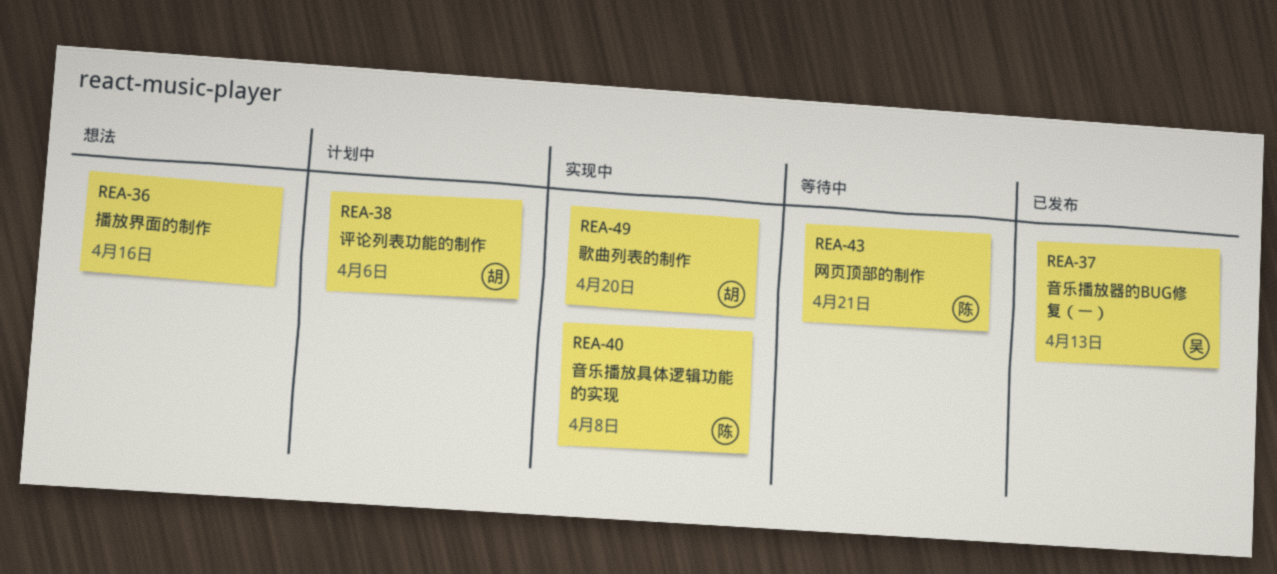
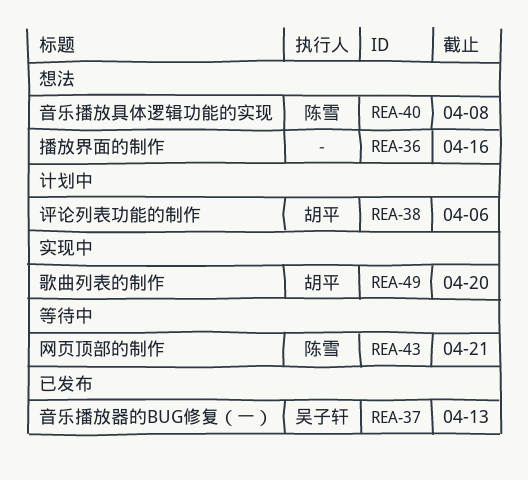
REA-40, status: 实现中 -> 想法

